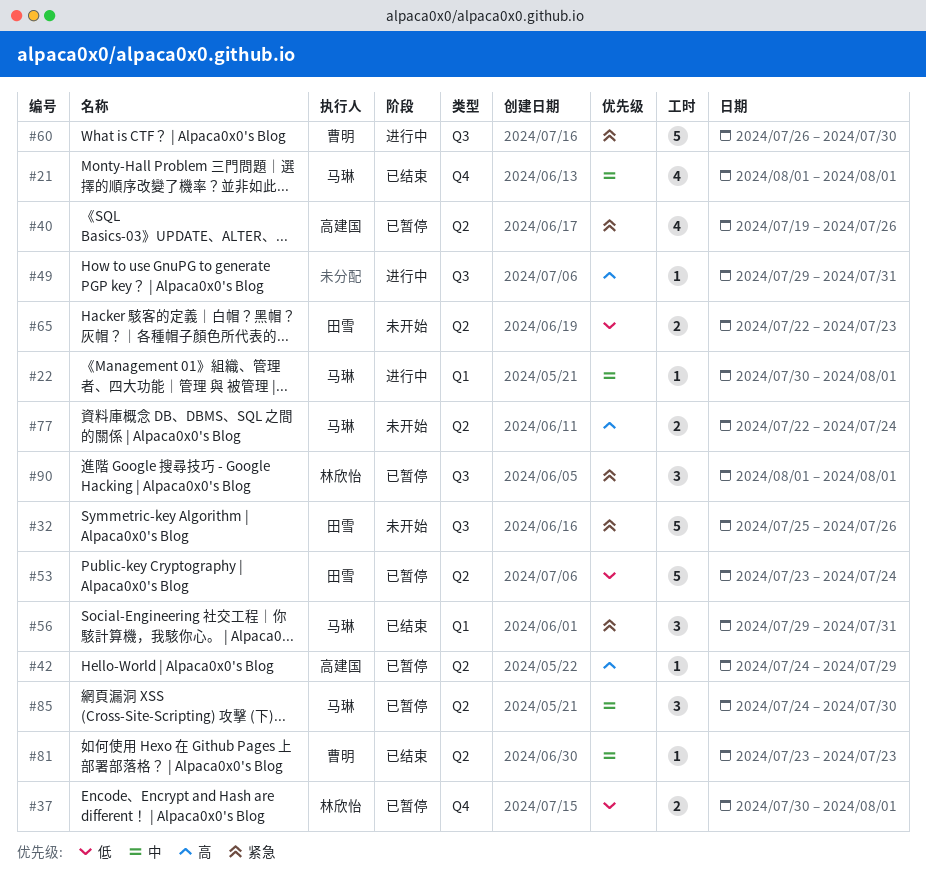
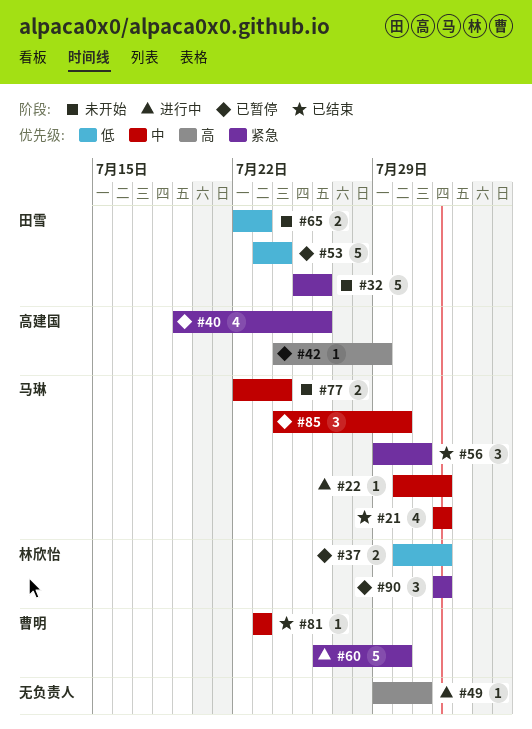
#77, priority: 高 -> 中

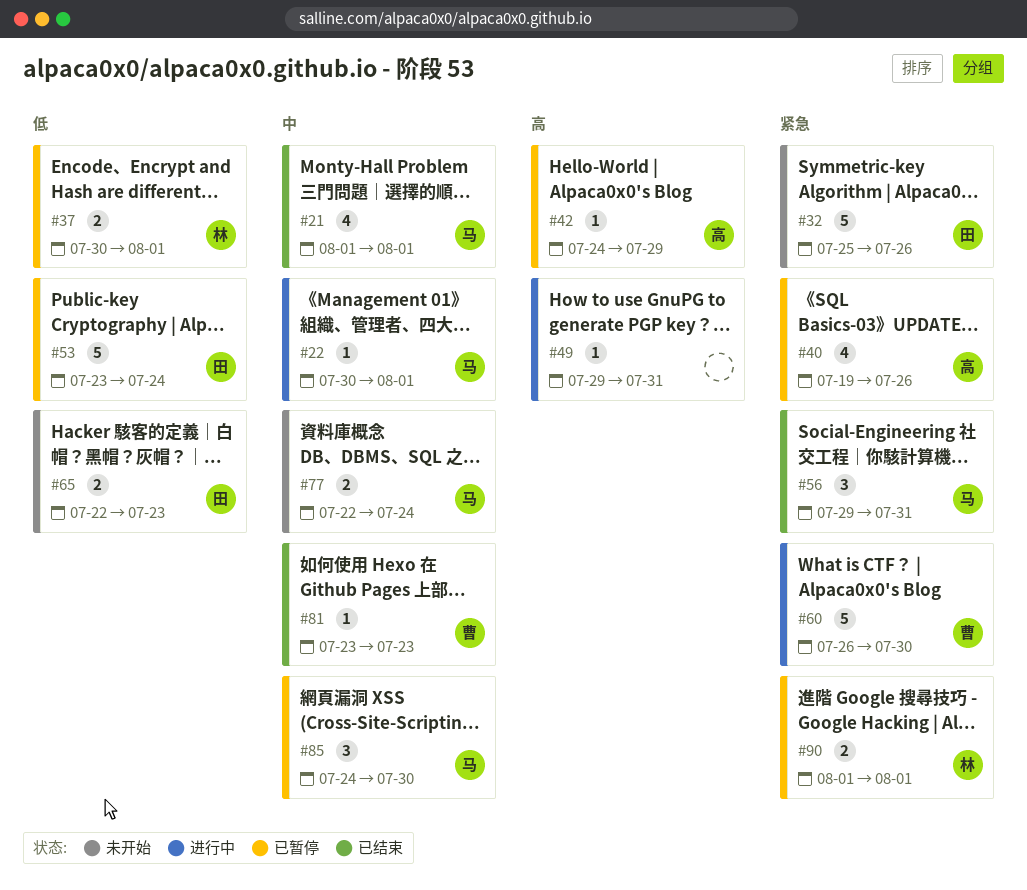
#90, estimate: 3 -> 2

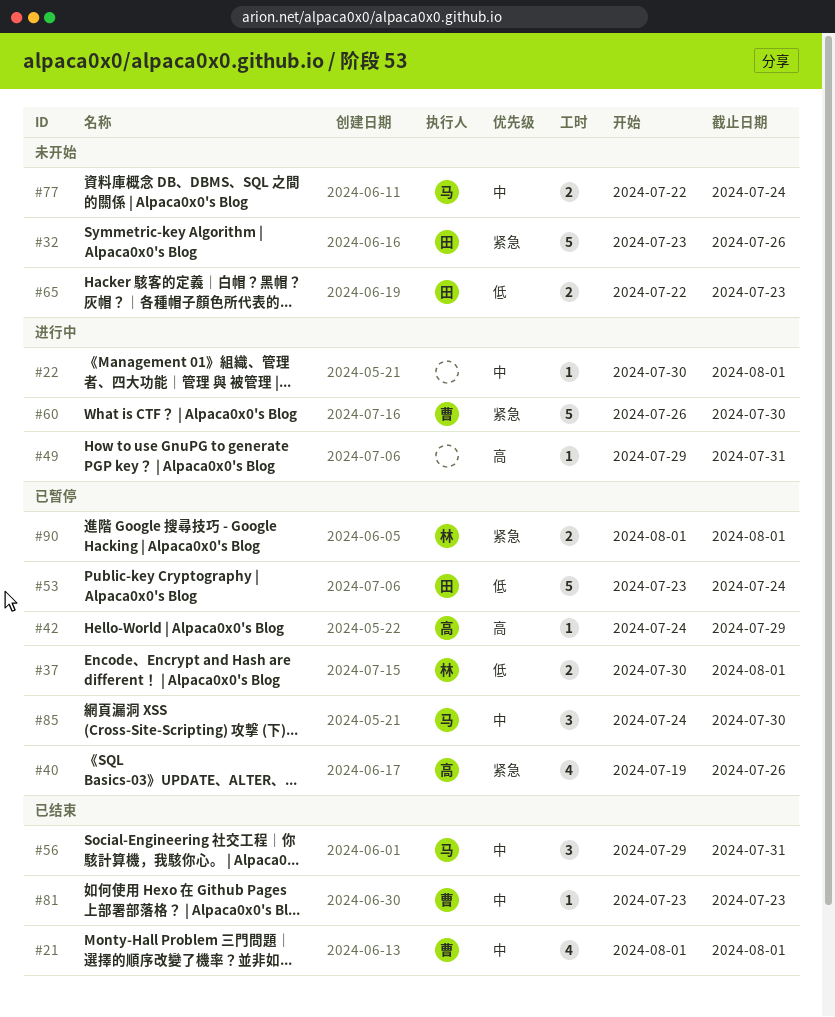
#21, owner: 马 -> 曹
#22, owner: 马 -> none
#32, start: Jul 25 -> Jul 23
#56, priority: 紧急 -> 中

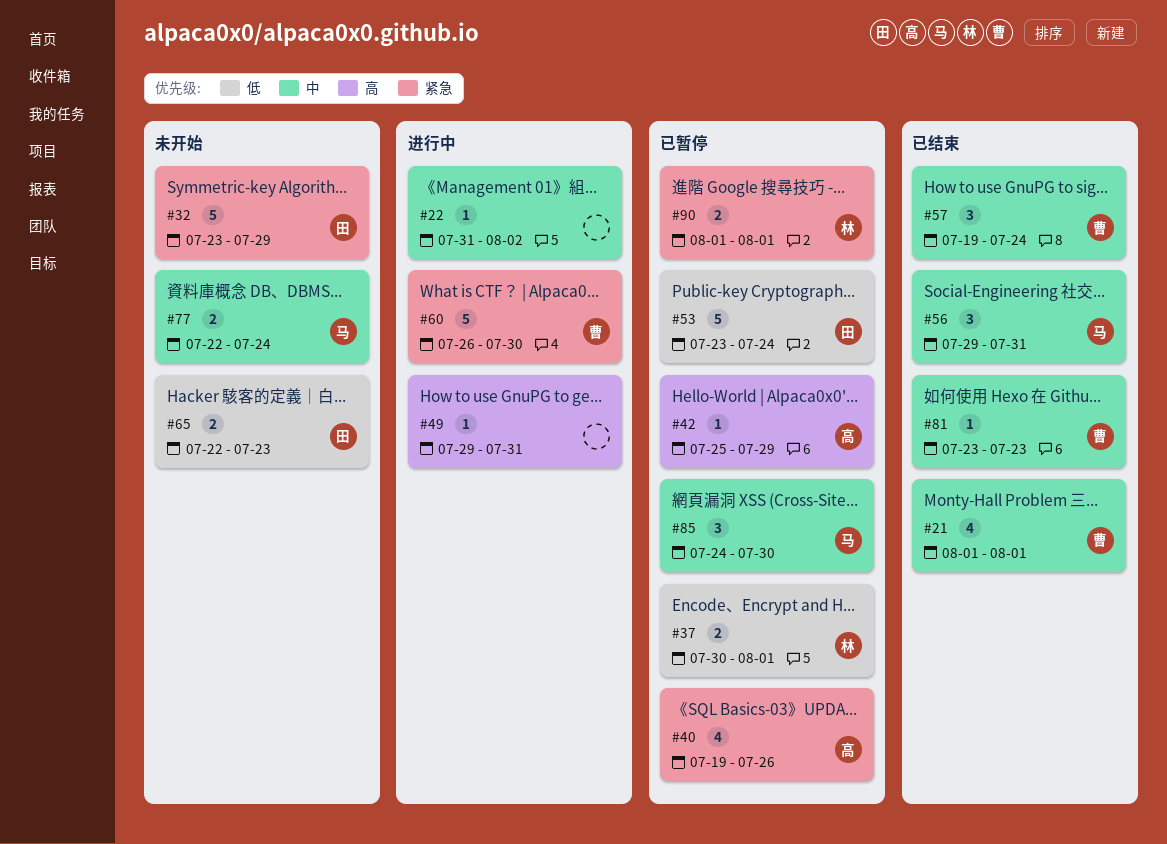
#22, start: Jul 30 -> Jul 31
#22, due: Aug 1 -> Aug 2
#32, due: Jul 26 -> Jul 29
#42, start: Jul 24 -> Jul 25
#57: none -> present

